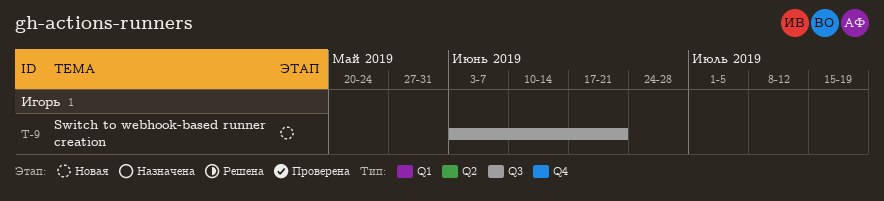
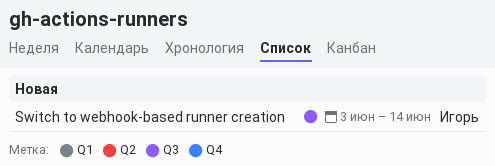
Switch to webhook-based runner creation, due: Jun 21 -> Jun 14

